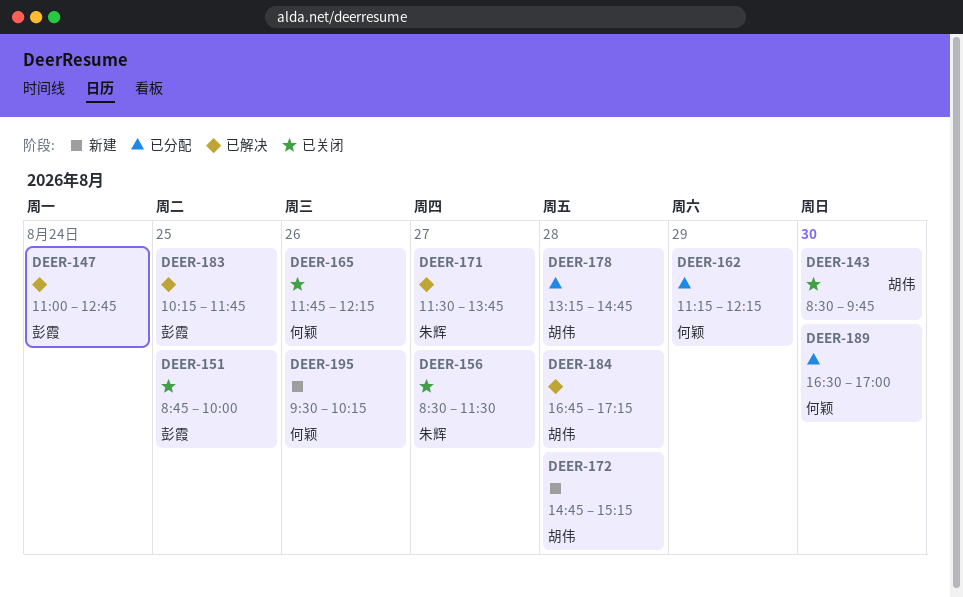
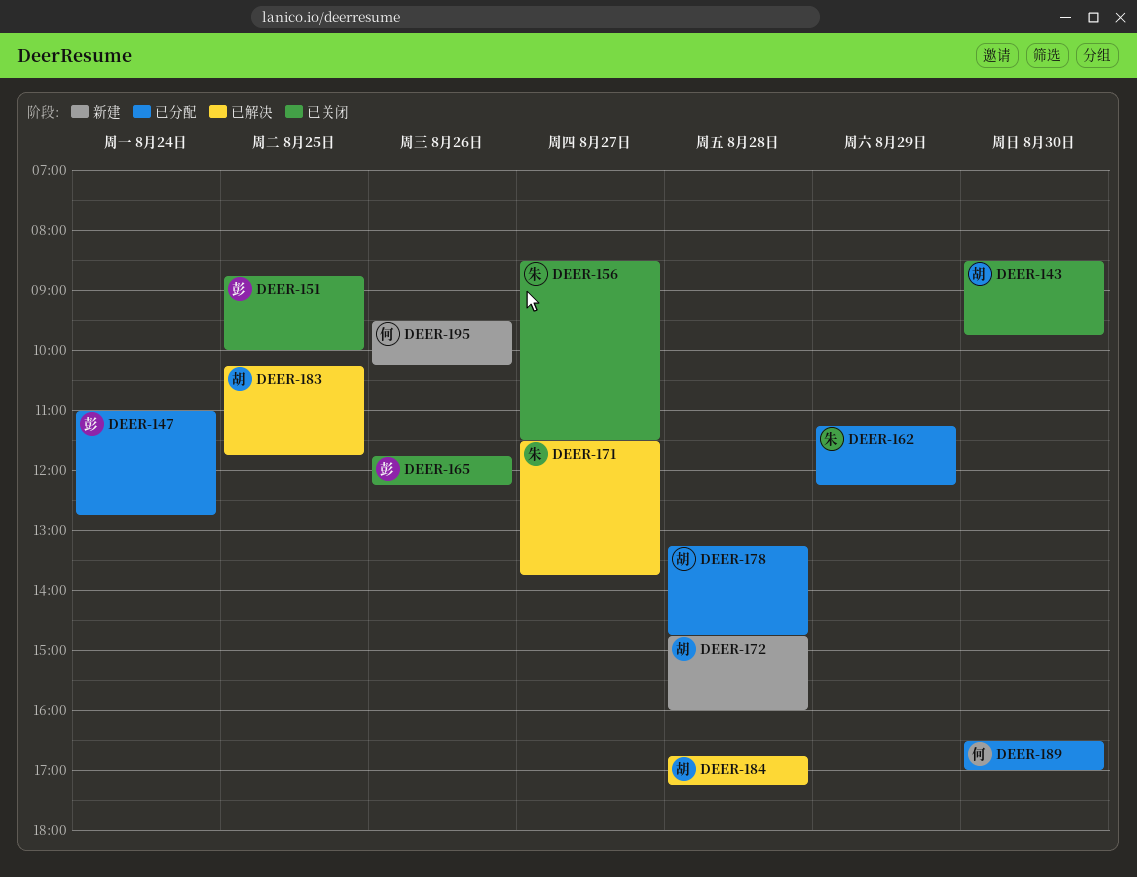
DEER-147, status: 已解决 -> 已分配
DEER-162, owner: 何颖 -> 朱辉
DEER-165, owner: 何颖 -> 彭霞
DEER-172, ends: 15:15 -> 16:00
DEER-183, owner: 彭霞 -> 胡伟

